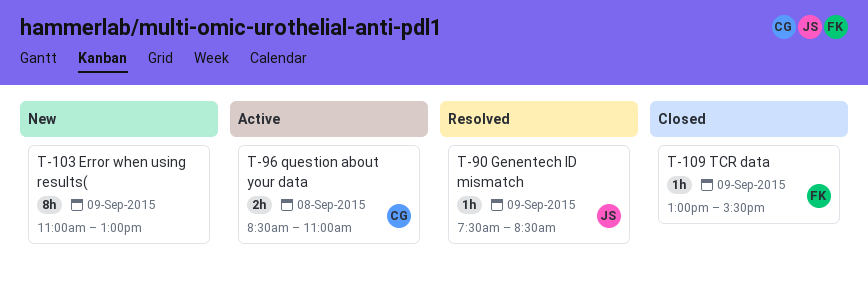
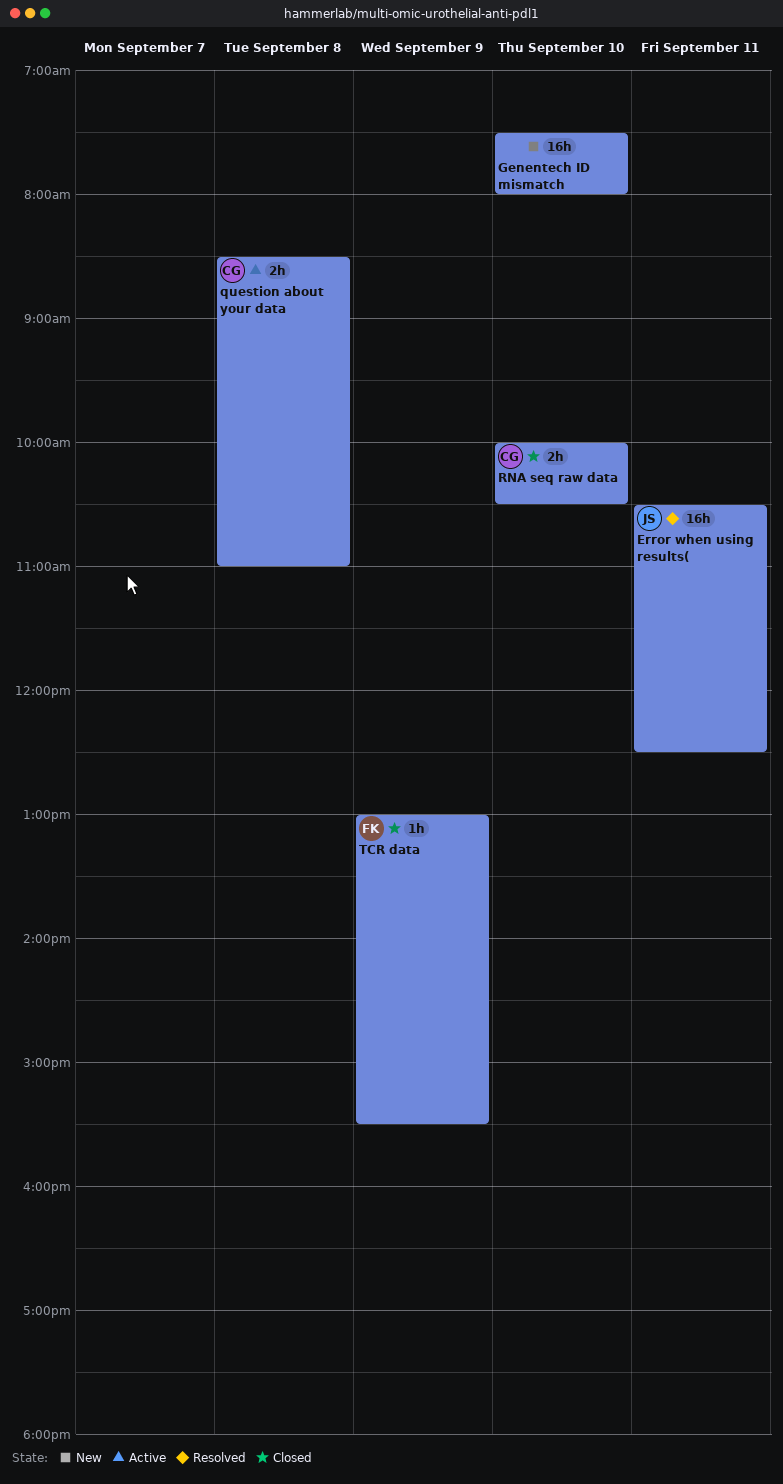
Error when using results(, status: New -> Resolved
Error when using results(, owner: none -> JS
Error when using results(, estimate: 8h -> 16h
Error when using results(, day: Sep 9 -> Sep 11
Error when using results(, begins: 11:00 -> 10:30
Error when using results(, ends: 13:00 -> 12:30
Genentech ID mismatch, status: Resolved -> New
Genentech ID mismatch, owner: JS -> none
Genentech ID mismatch, estimate: 1h -> 16h
Genentech ID mismatch, day: Sep 9 -> Sep 10
Genentech ID mismatch, ends: 08:30 -> 08:00
RNA seq raw data: none -> present

